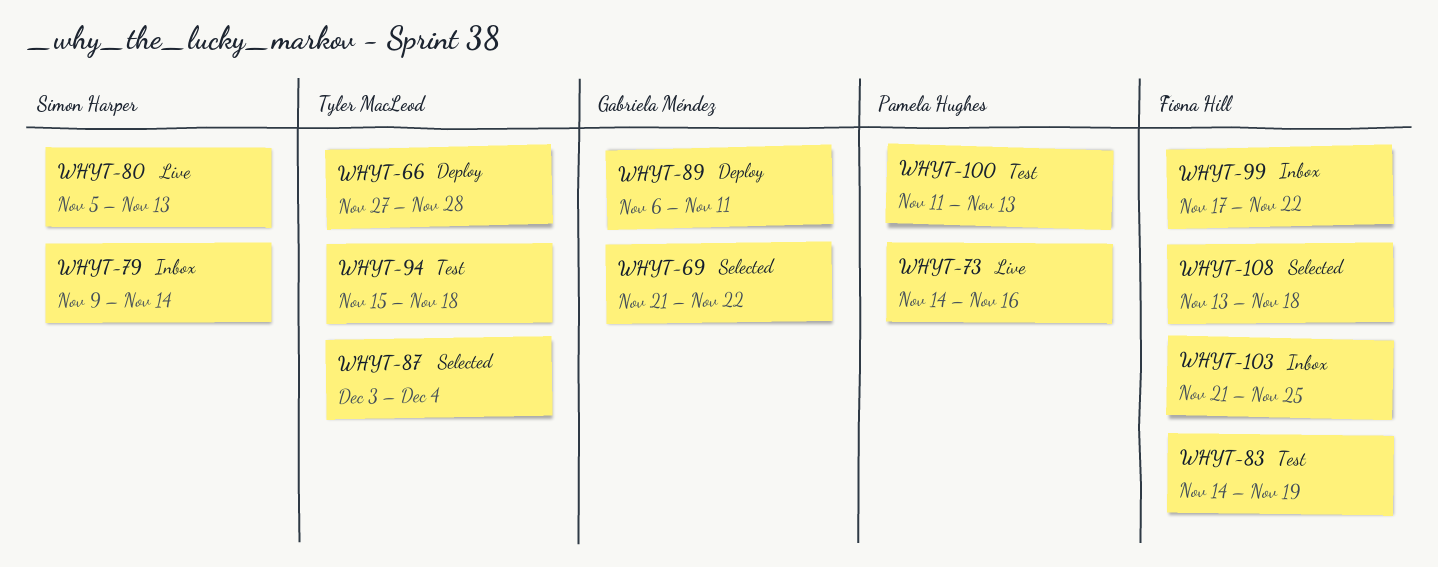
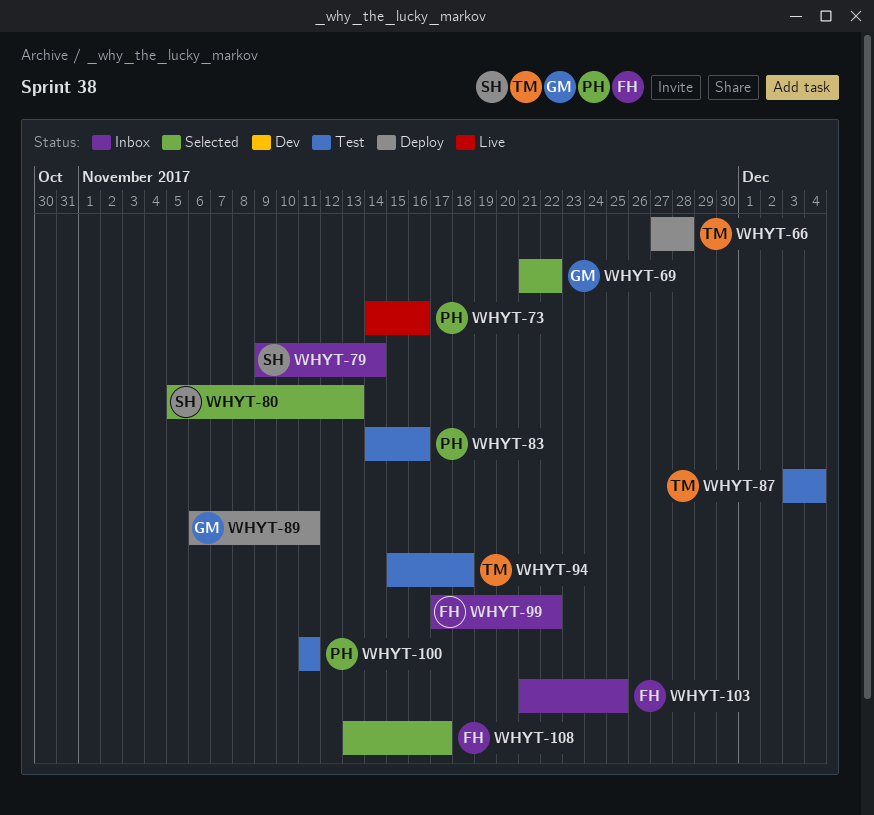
WHYT-80, status: Live -> Selected
WHYT-83, owner: Fiona Hill -> Pamela Hughes
WHYT-83, due: Nov 19 -> Nov 16
WHYT-87, status: Selected -> Test
WHYT-100, due: Nov 13 -> Nov 11
WHYT-108, due: Nov 18 -> Nov 17

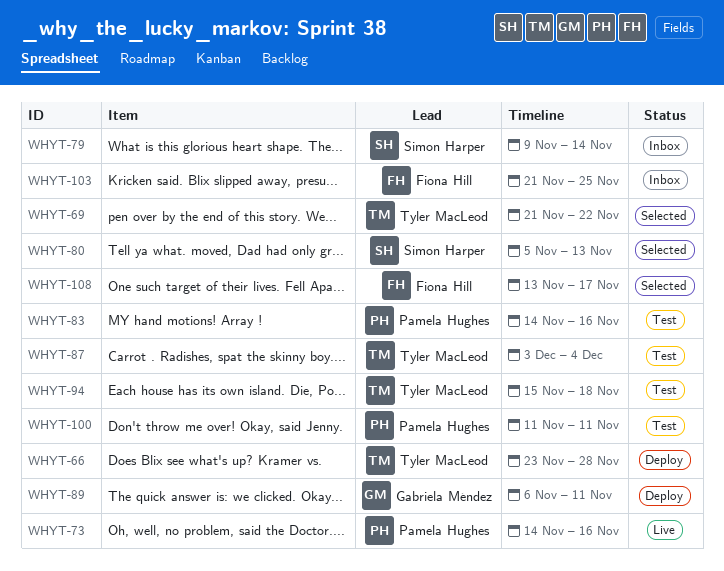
WHYT-66, start: Nov 27 -> Nov 23
WHYT-69, owner: Gabriela Méndez -> Tyler MacLeod
WHYT-99: present -> none

